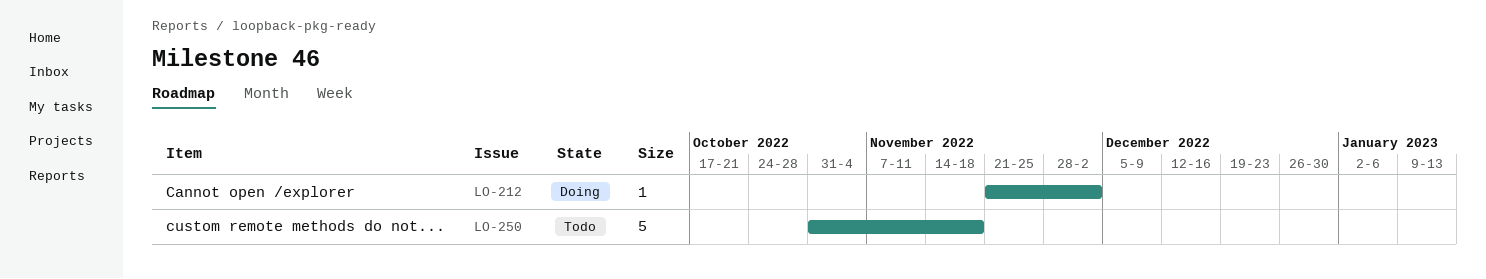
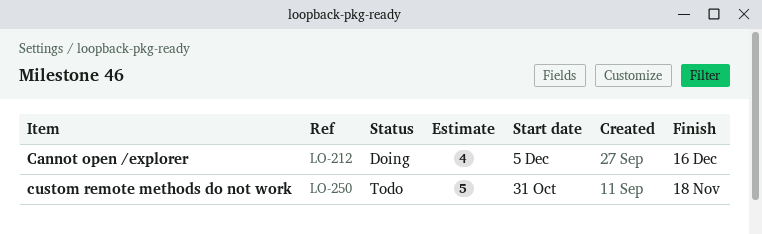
LO-212, estimate: 1 -> 4
LO-212, start: Nov 21 -> Dec 5
LO-212, due: Dec 2 -> Dec 16

